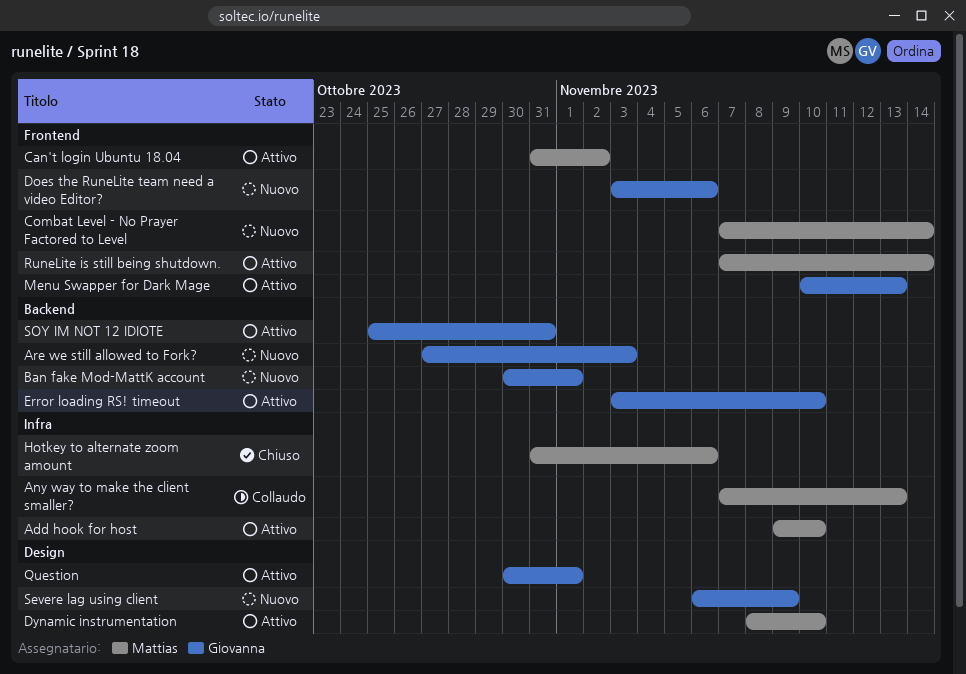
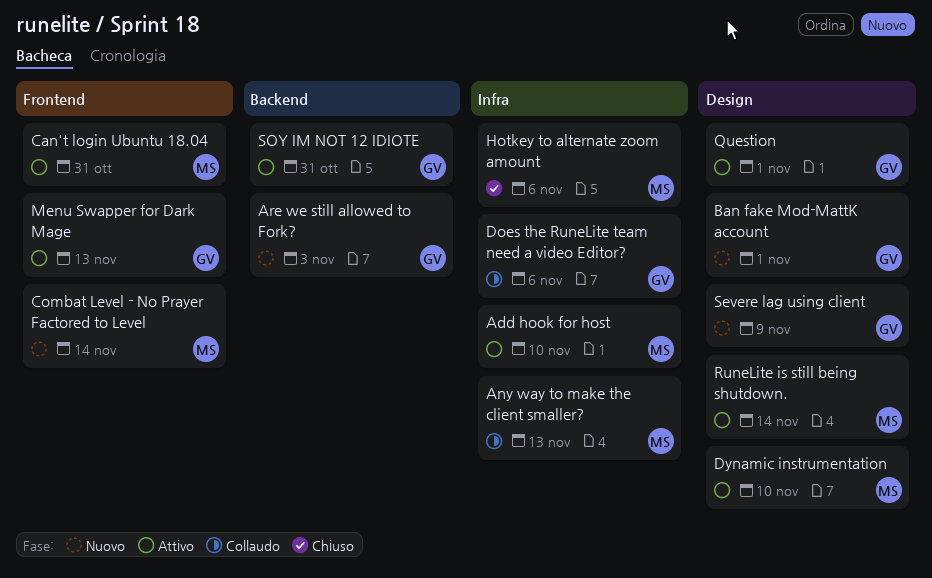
Ban fake Mod-MattK account, label: Backend -> Design
Can't login Ubuntu 18.04, due: Nov 2 -> Oct 31
Does the RuneLite team need a video Editor?, status: Nuovo -> Collaudo
Does the RuneLite team need a video Editor?, label: Frontend -> Infra
Error loading RS! timeout: present -> none
RuneLite is still being shutdown., label: Frontend -> Design

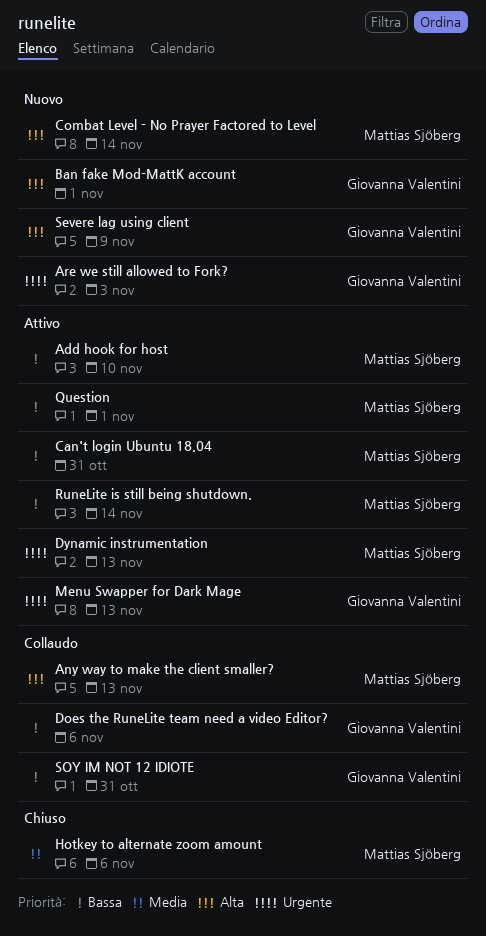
Dynamic instrumentation, due: Nov 10 -> Nov 13
Question, owner: Giovanna Valentini -> Mattias Sjöberg
SOY IM NOT 12 IDIOTE, status: Attivo -> Collaudo

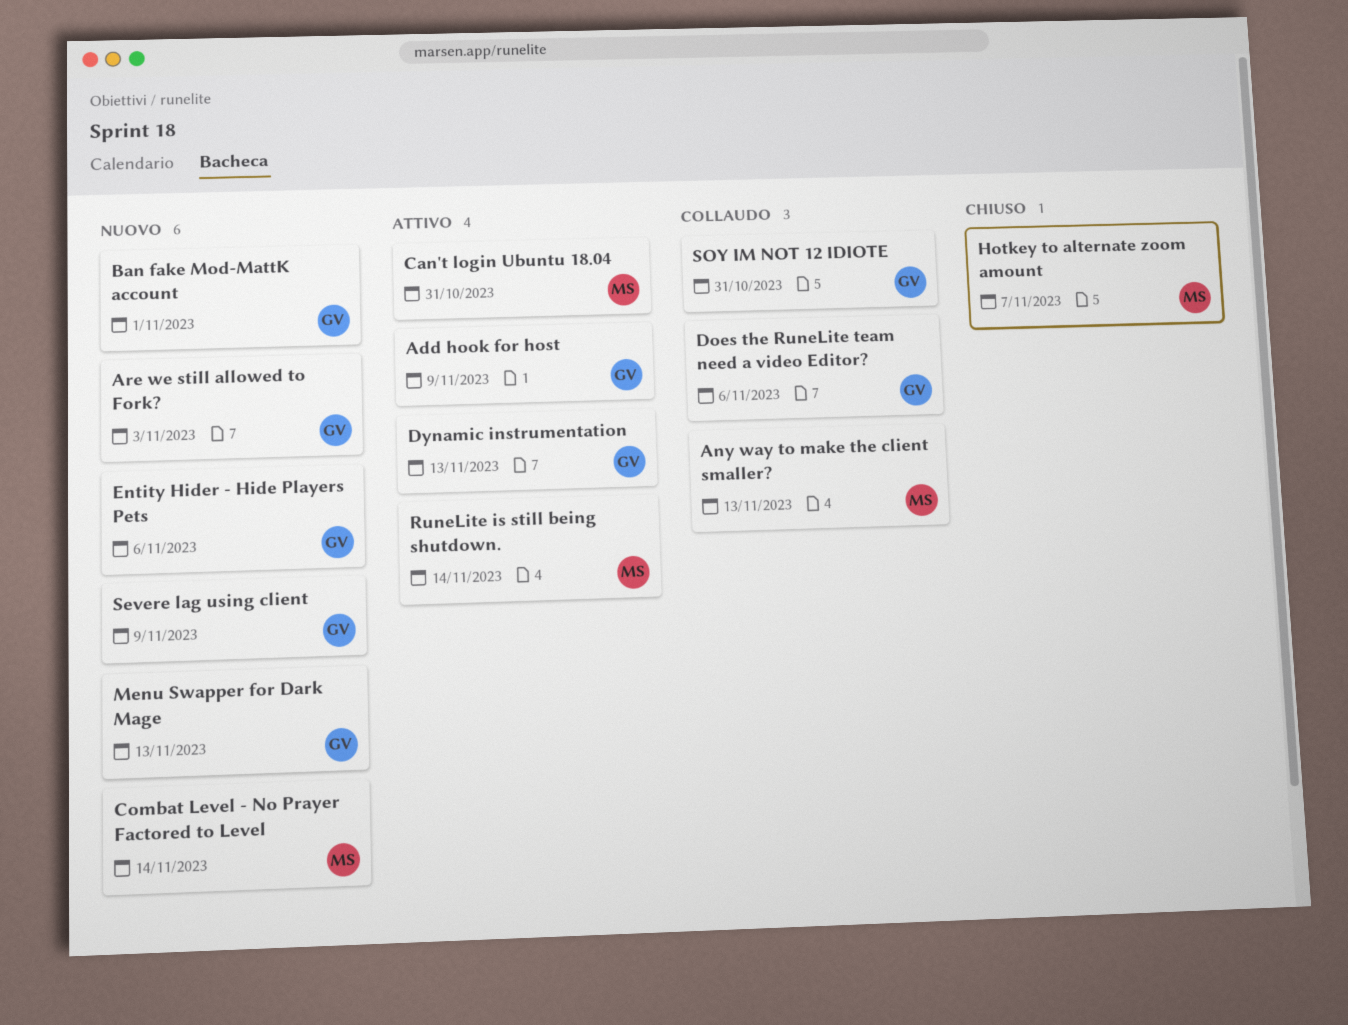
Add hook for host, owner: Mattias Sjöberg -> Giovanna Valentini
Add hook for host, due: Nov 10 -> Nov 9
Dynamic instrumentation, owner: Mattias Sjöberg -> Giovanna Valentini
Entity Hider - Hide Players Pets: none -> present
Hotkey to alternate zoom amount, due: Nov 6 -> Nov 7
Menu Swapper for Dark Mage, status: Attivo -> Nuovo
Question: present -> none

